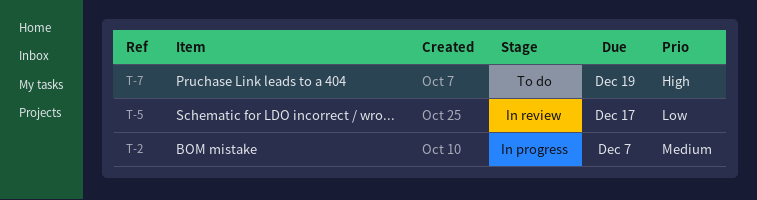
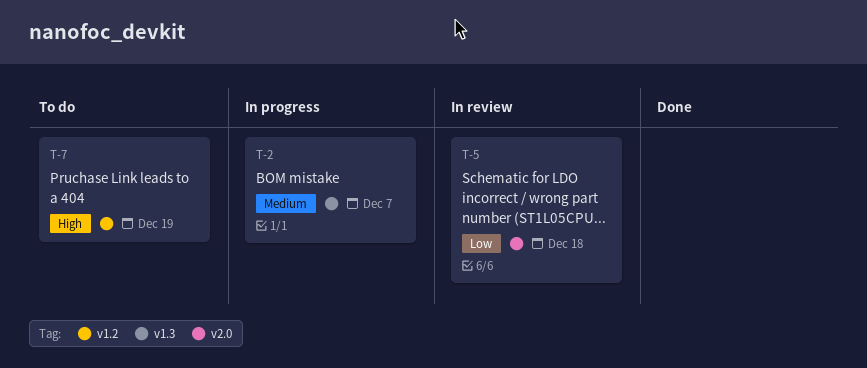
T-5, due: Dec 17 -> Dec 18

